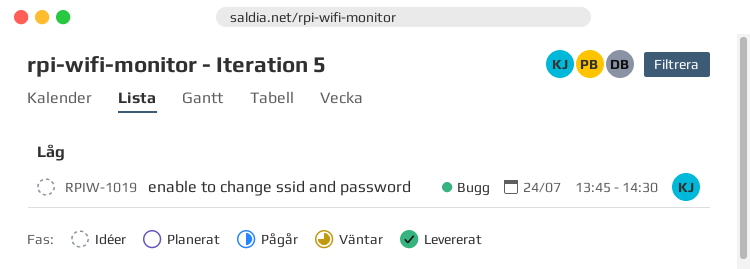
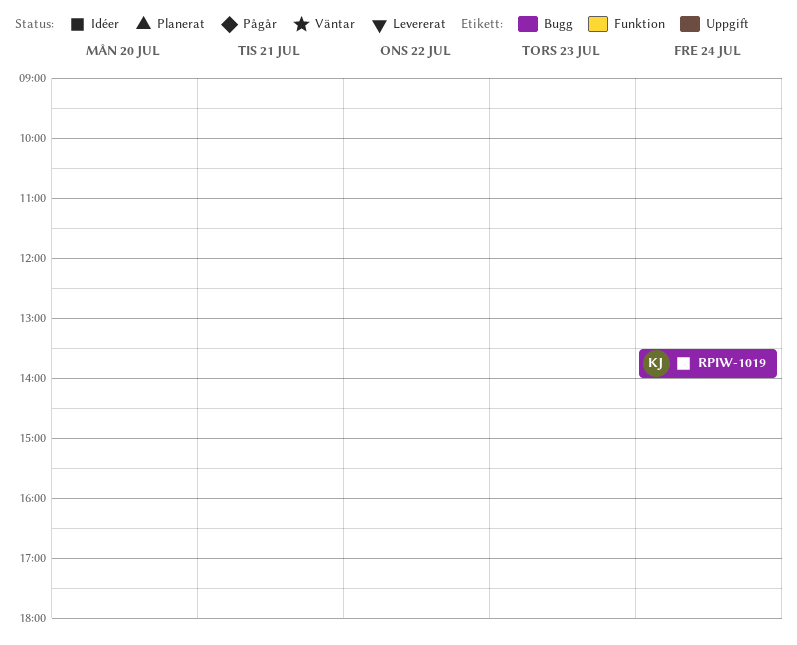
RPIW-1019, begins: 13:45 -> 13:30
RPIW-1019, ends: 14:30 -> 14:00

